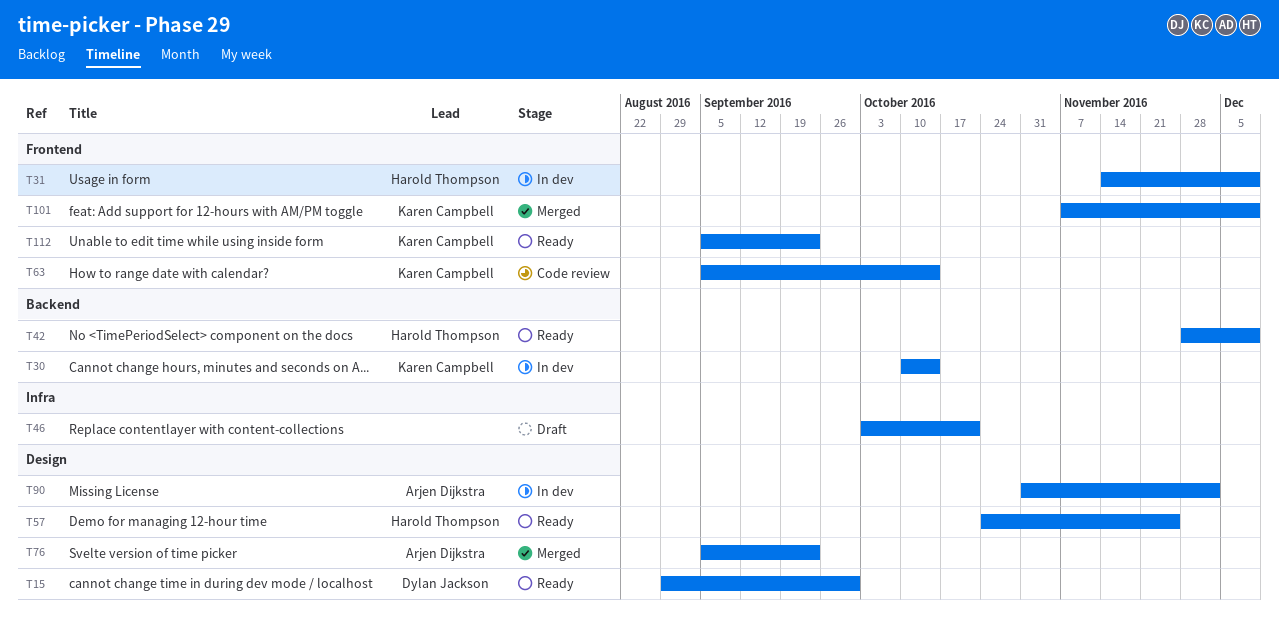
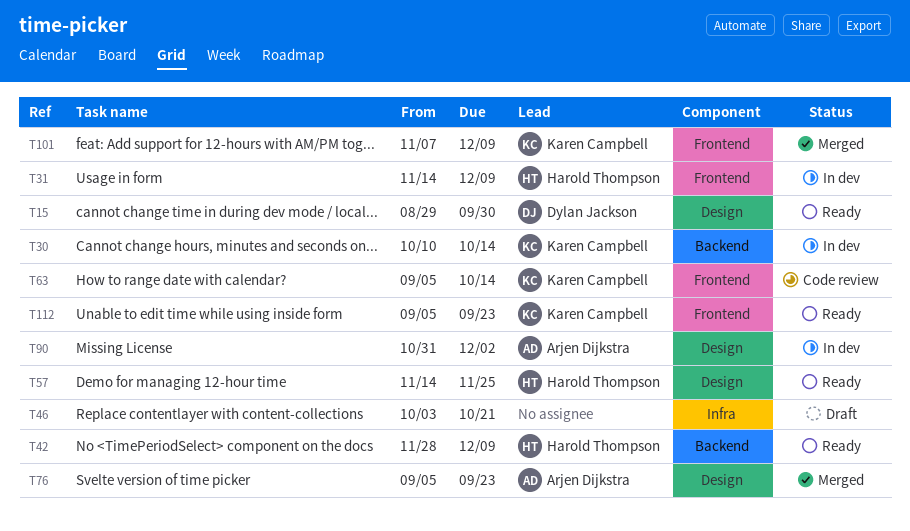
T57, start: Oct 24 -> Nov 14

